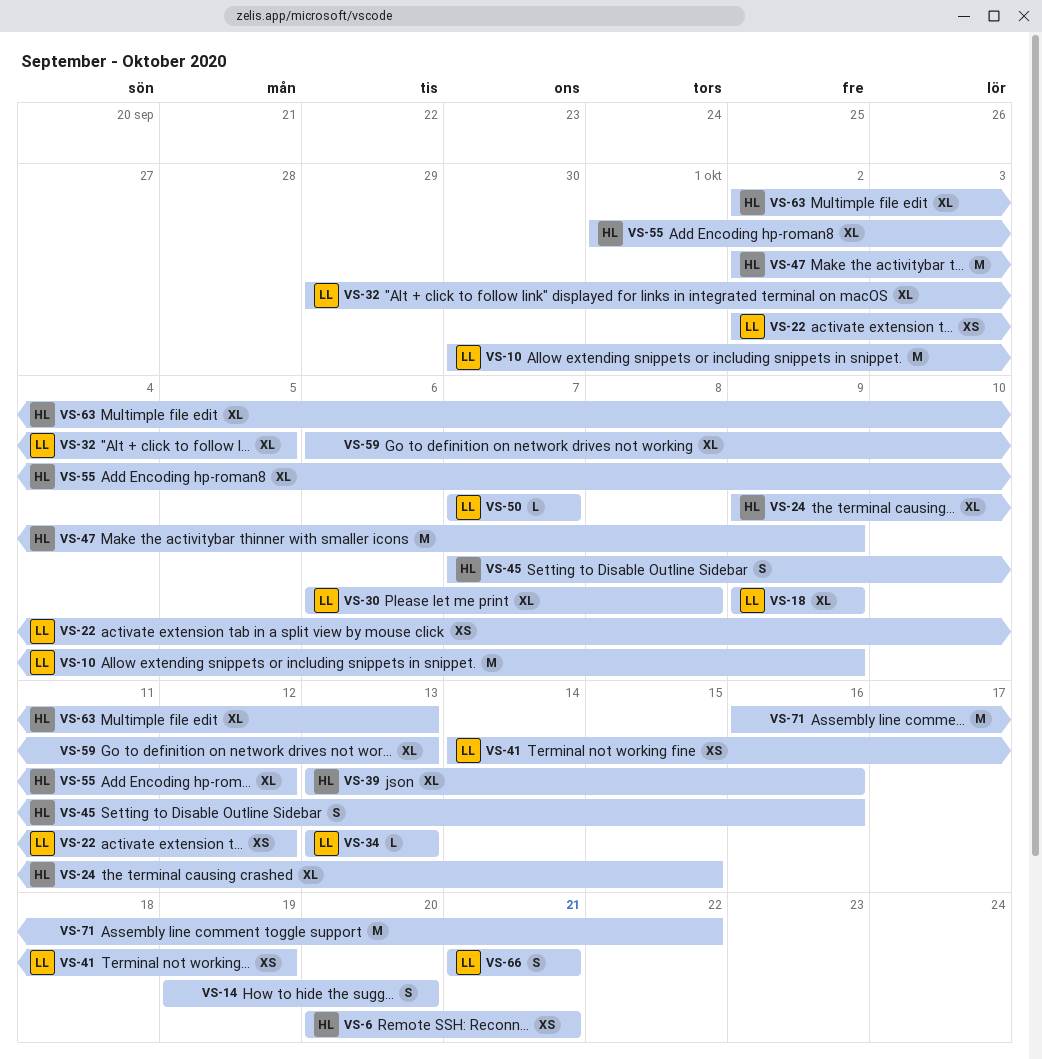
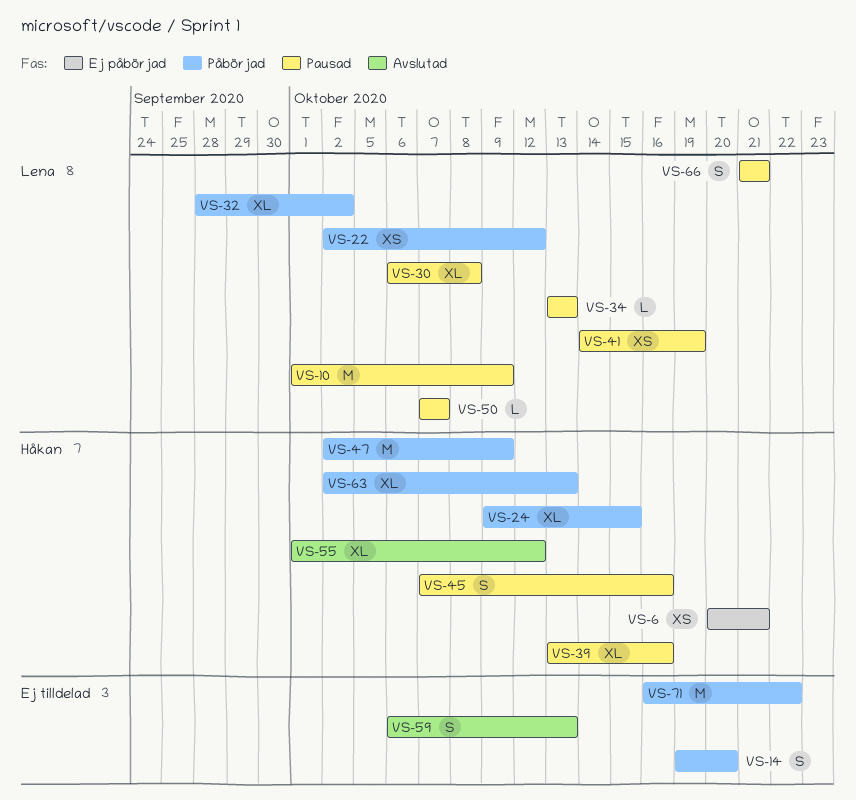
VS-10, start: Sep 30 -> Oct 1
VS-18: present -> none
VS-32, start: Sep 29 -> Sep 28
VS-32, due: Oct 5 -> Oct 2
VS-59, estimate: XL -> S

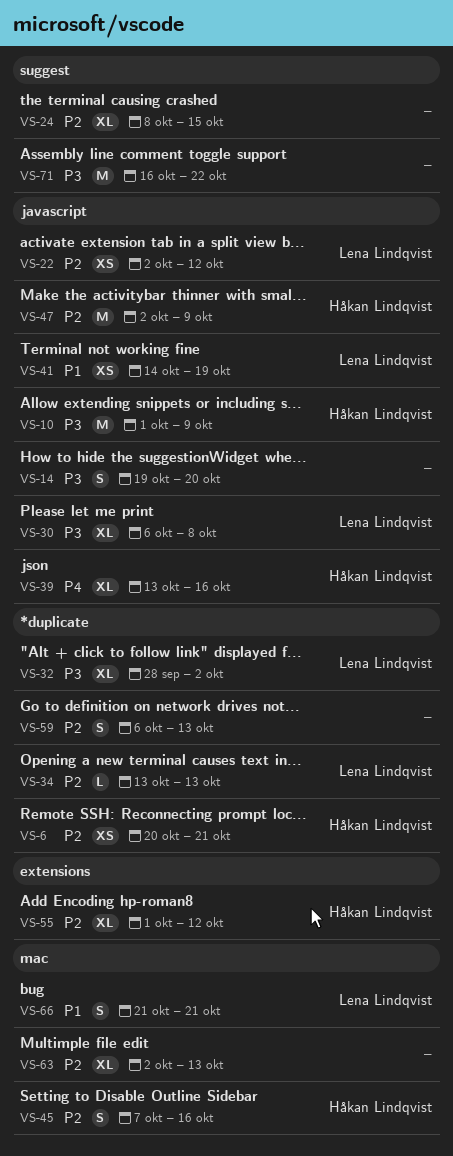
VS-10, owner: Lena Lindqvist -> Håkan Lindqvist
VS-24, owner: Håkan Lindqvist -> none
VS-24, start: Oct 9 -> Oct 8
VS-50: present -> none
VS-63, owner: Håkan Lindqvist -> none

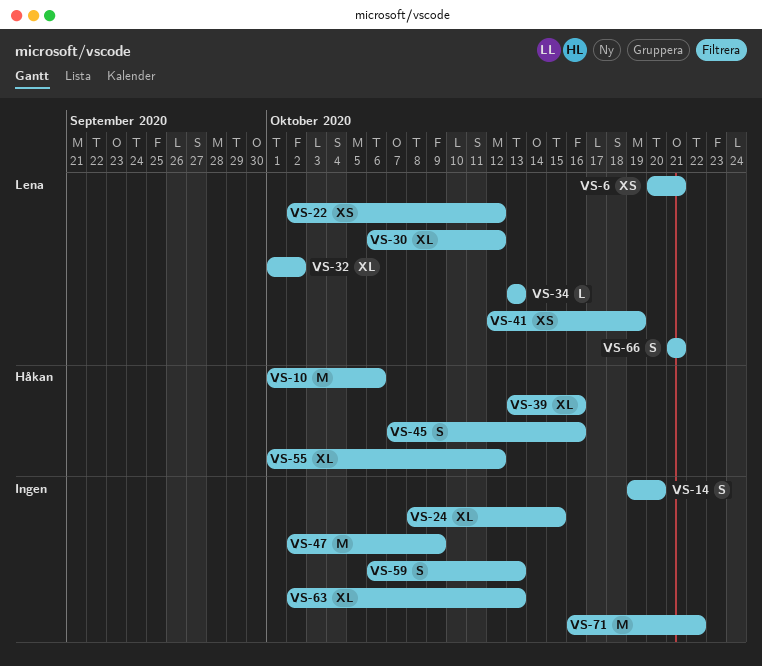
VS-6, owner: Håkan Lindqvist -> Lena Lindqvist
VS-10, due: Oct 9 -> Oct 6
VS-30, due: Oct 8 -> Oct 12
VS-32, start: Sep 28 -> Oct 1
VS-41, start: Oct 14 -> Oct 12
VS-47, owner: Håkan Lindqvist -> none

